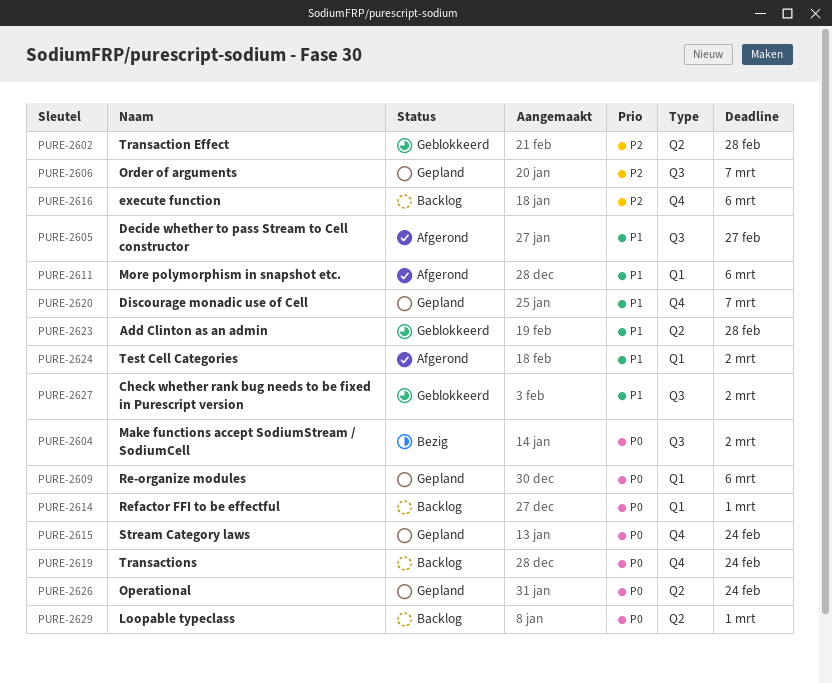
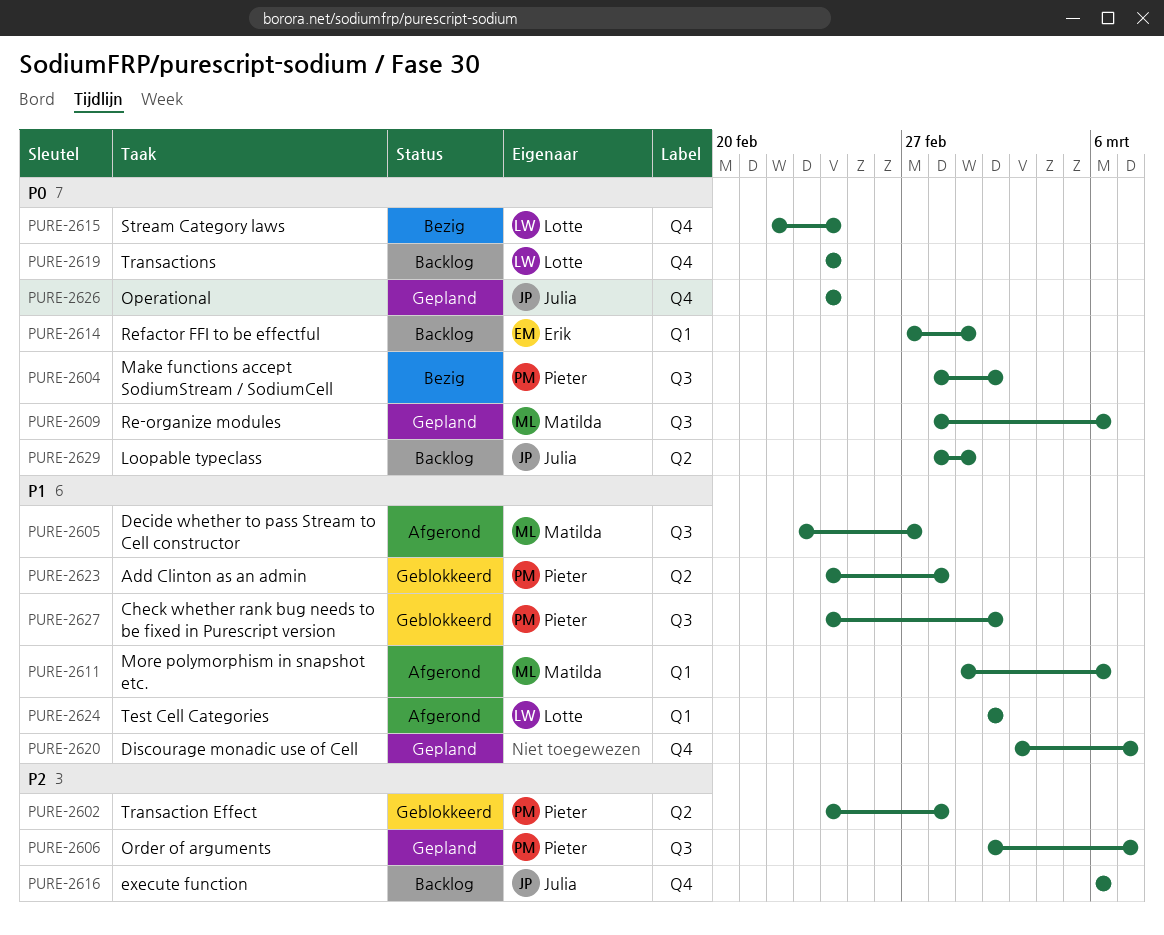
PURE-2609, label: Q1 -> Q3
PURE-2615, status: Gepland -> Bezig
PURE-2626, label: Q2 -> Q4

